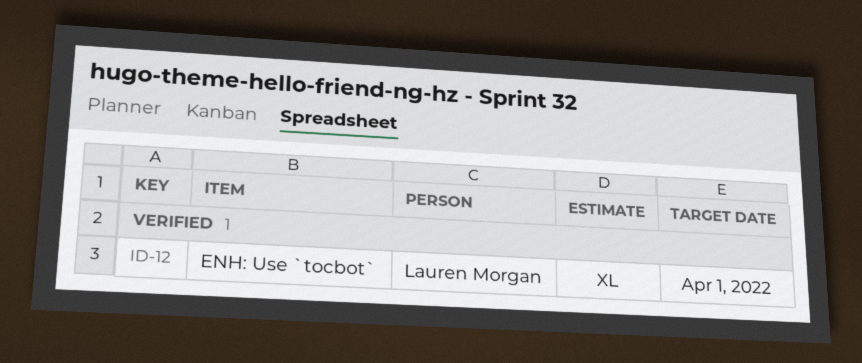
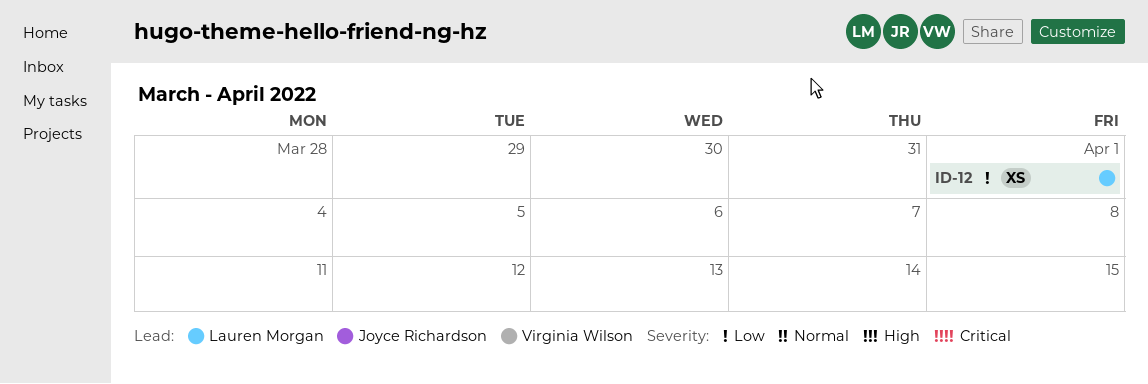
ID-12, estimate: XL -> XS

